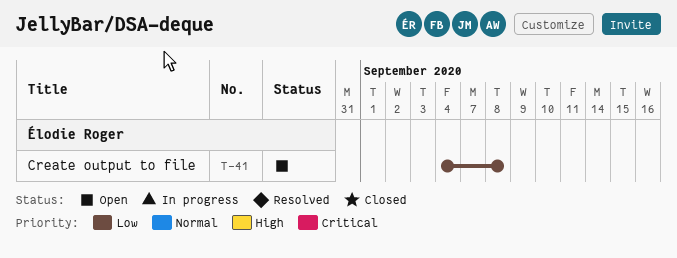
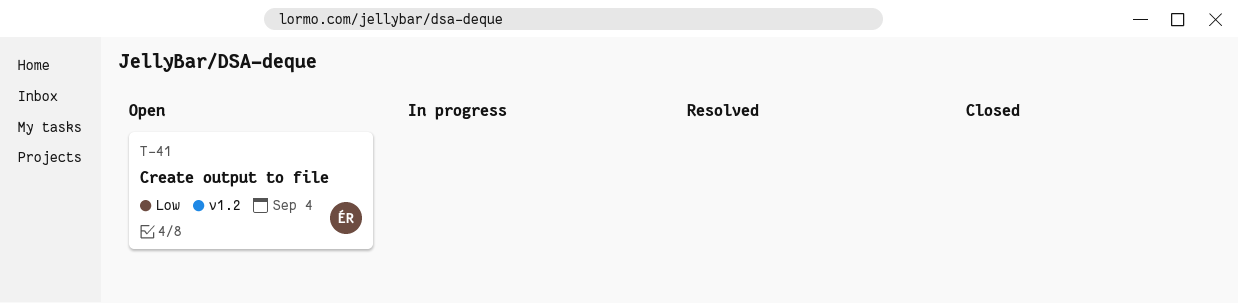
T-41, due: Sep 8 -> Sep 4

